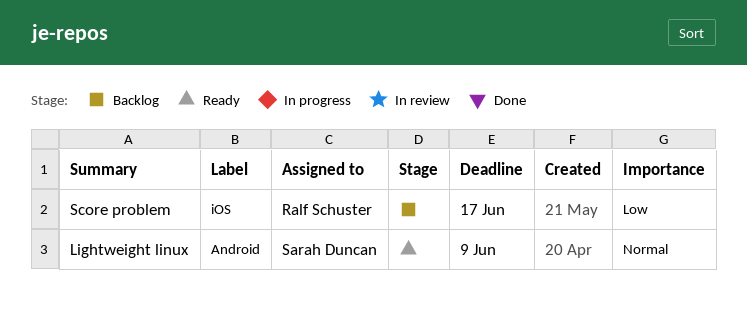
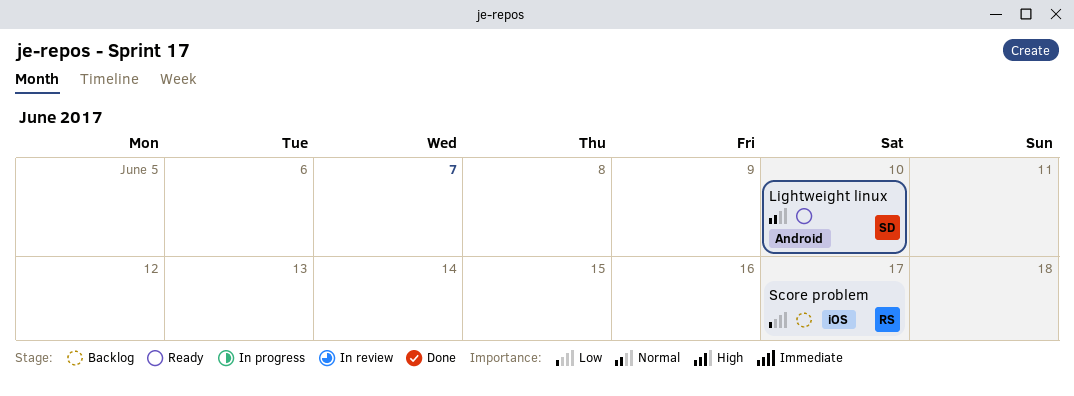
Lightweight linux, due: Jun 9 -> Jun 10

